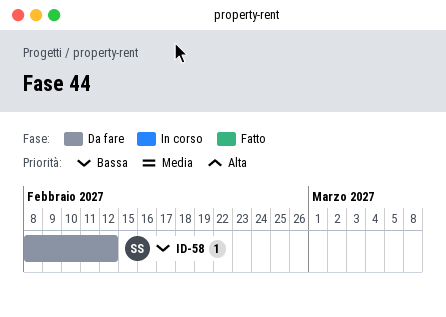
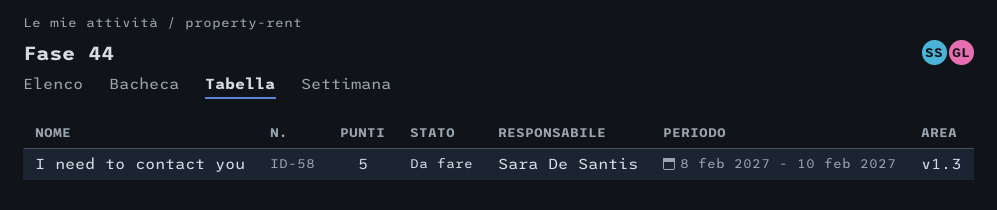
ID-58, estimate: 1 -> 5
ID-58, due: Feb 12 -> Feb 10

